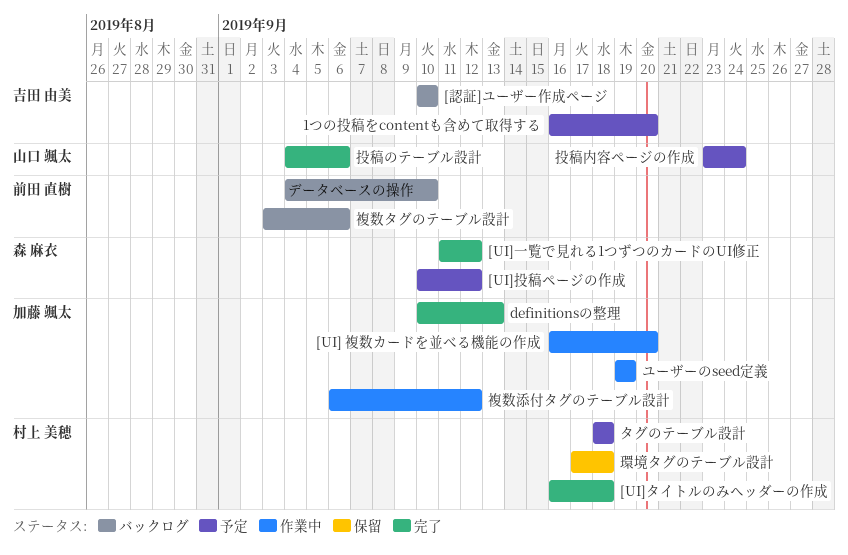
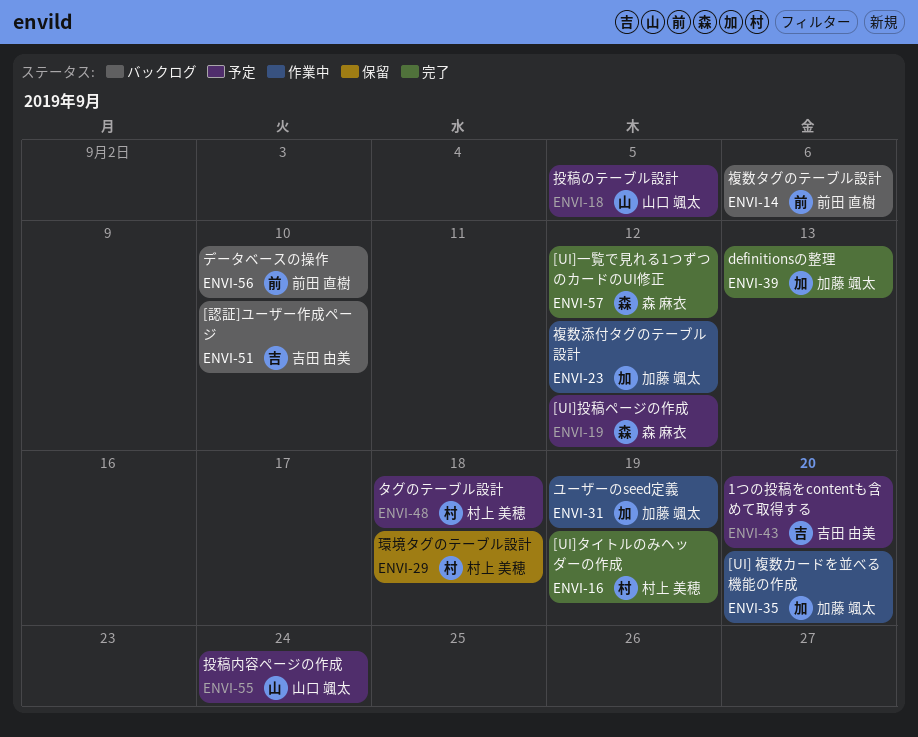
[UI]タイトルのみヘッダーの作成, due: Sep 18 -> Sep 19
投稿のテーブル設計, status: 完了 -> 予定
投稿のテーブル設計, due: Sep 6 -> Sep 5

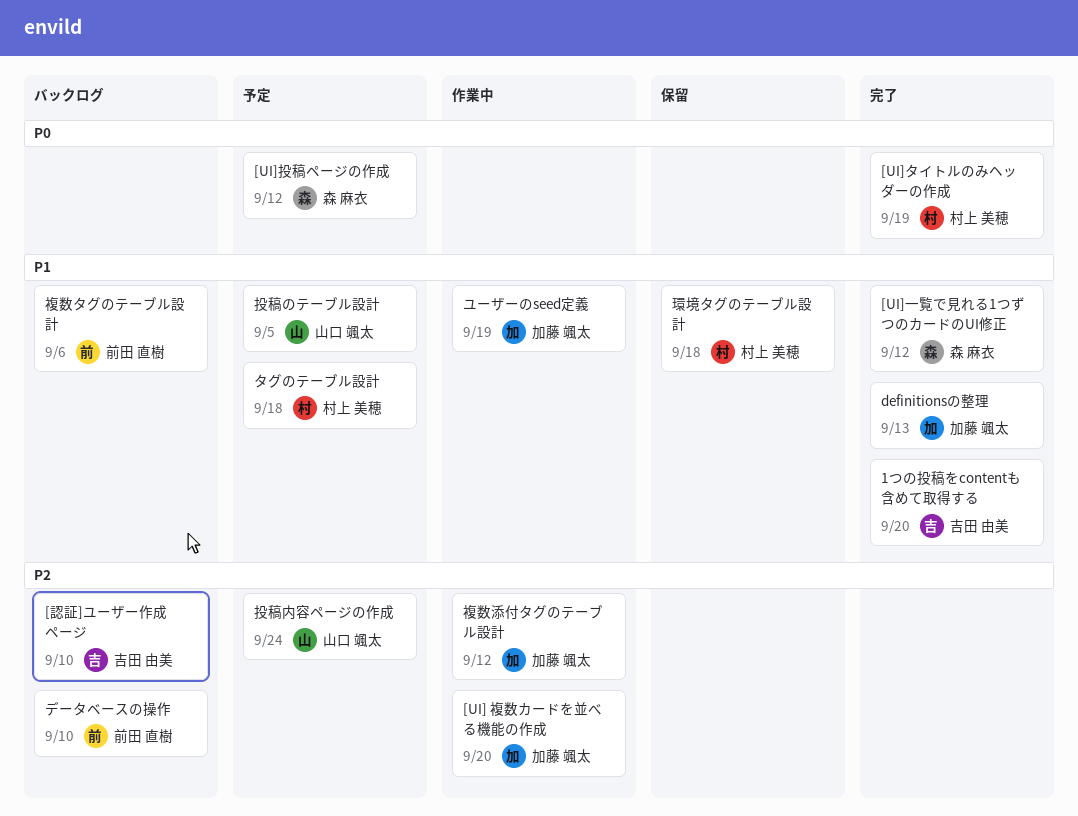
1つの投稿をcontentも含めて取得する, status: 予定 -> 完了

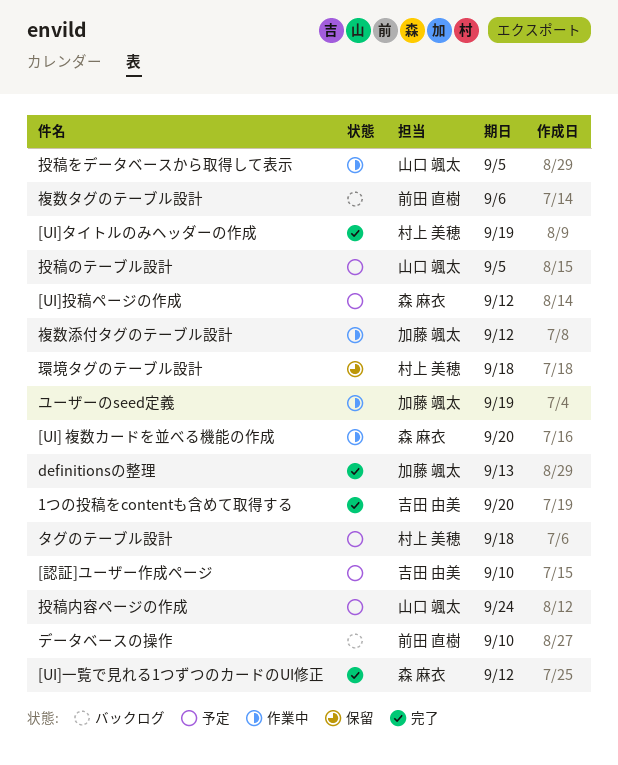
[UI] 複数カードを並べる機能の作成, owner: 加藤 颯太 -> 森 麻衣
[認証]ユーザー作成ページ, status: バックログ -> 予定
投稿をデータベースから取得して表示: none -> present

